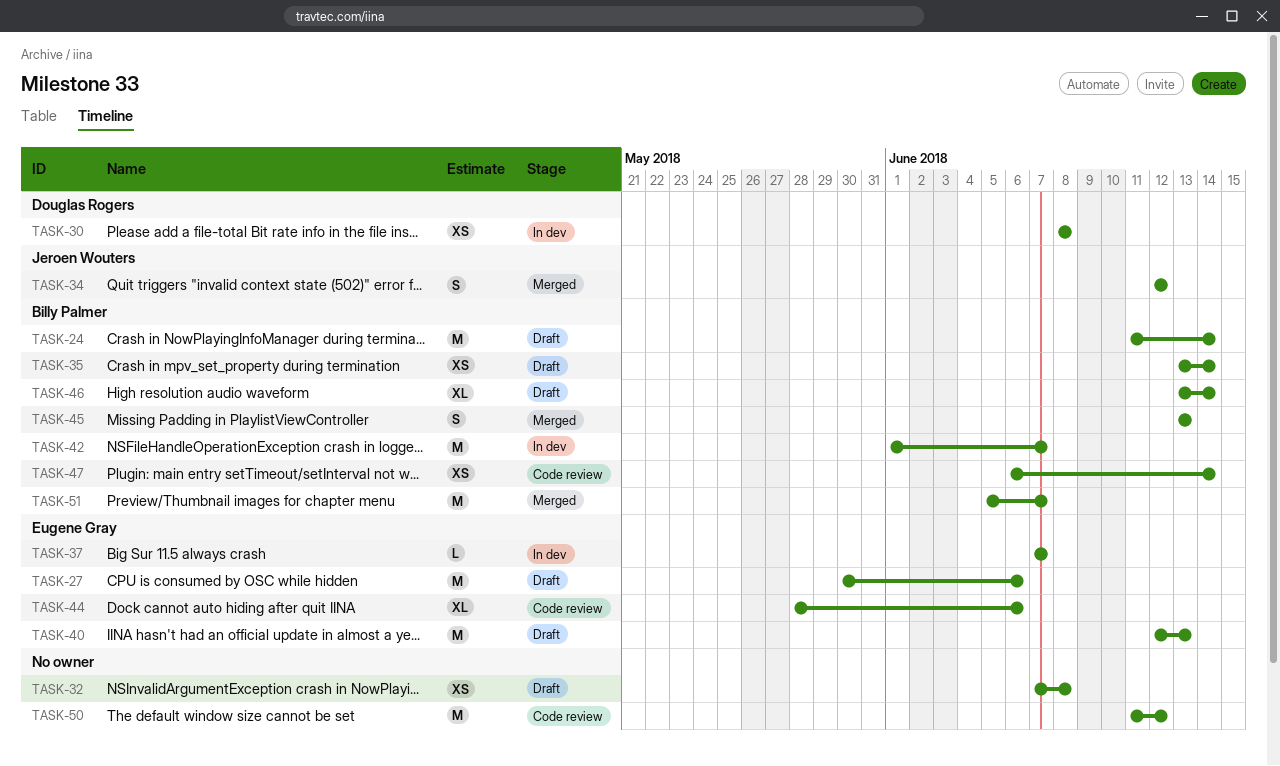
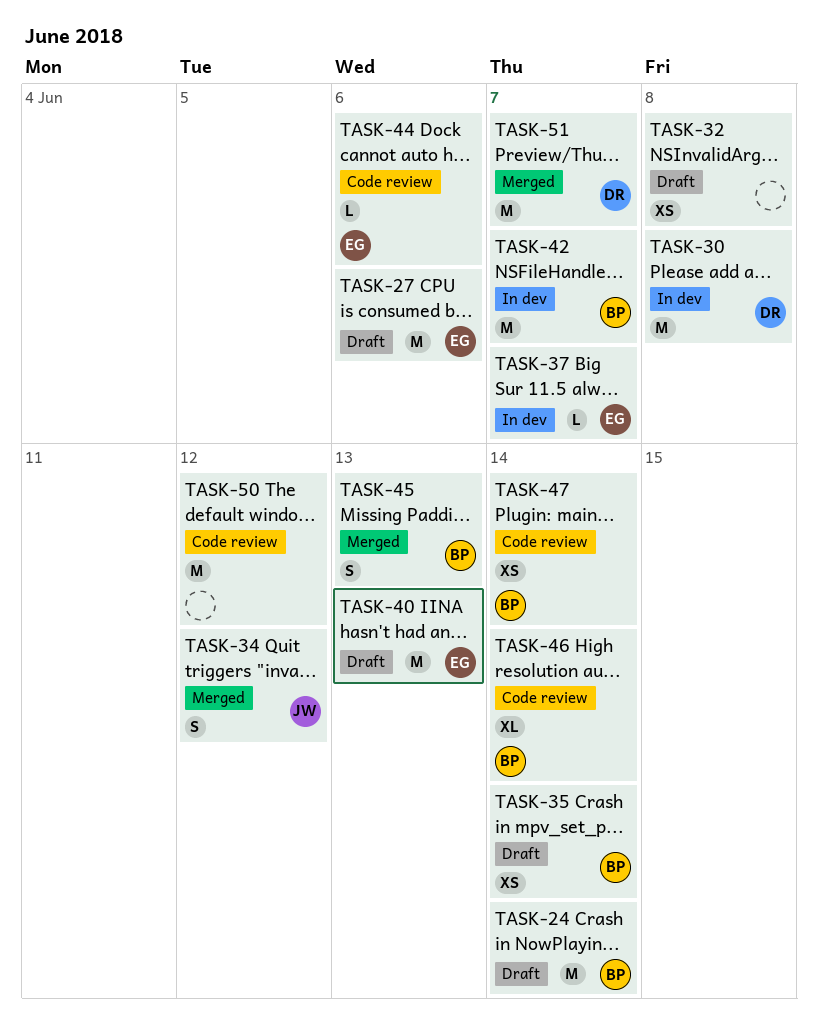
TASK-30, estimate: XS -> M
TASK-44, estimate: XL -> L
TASK-46, status: Draft -> Code review
TASK-51, owner: Billy Palmer -> Douglas Rogers

